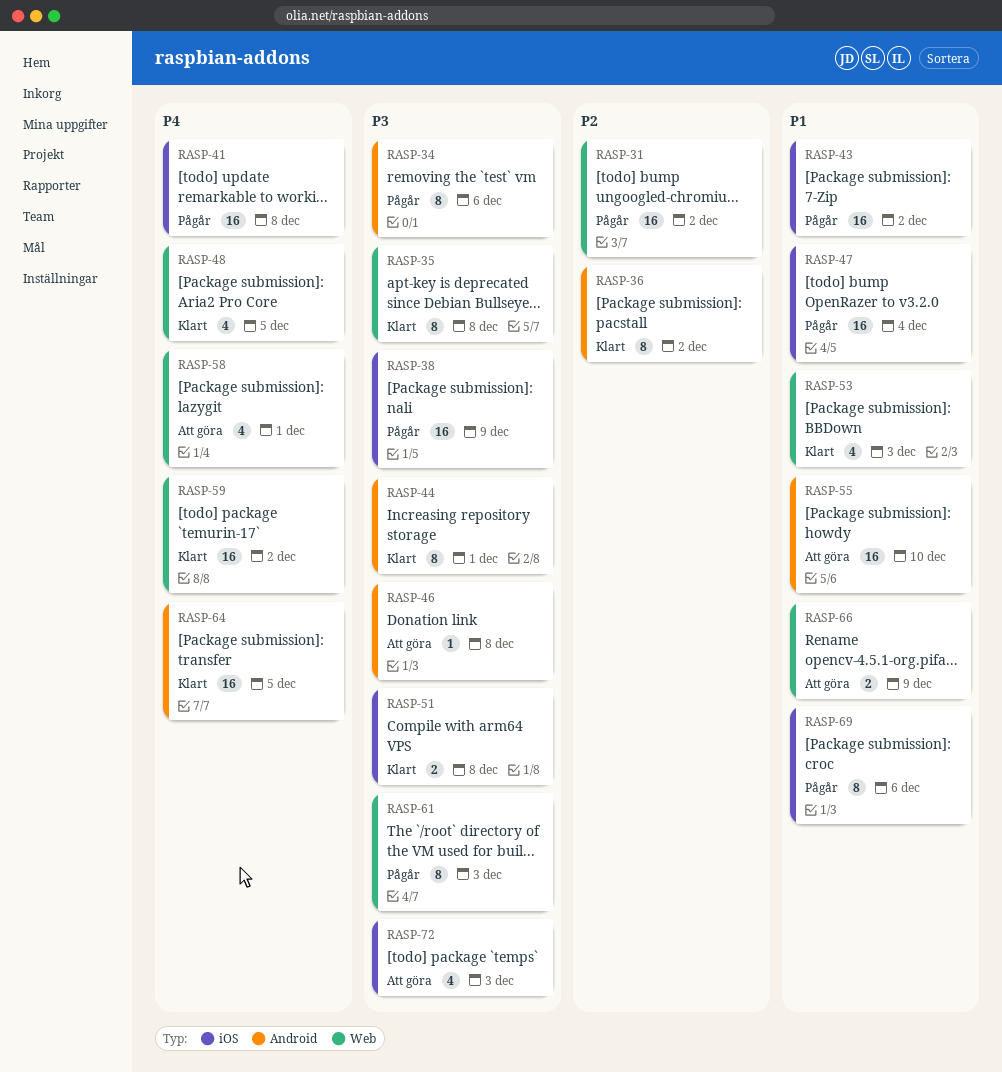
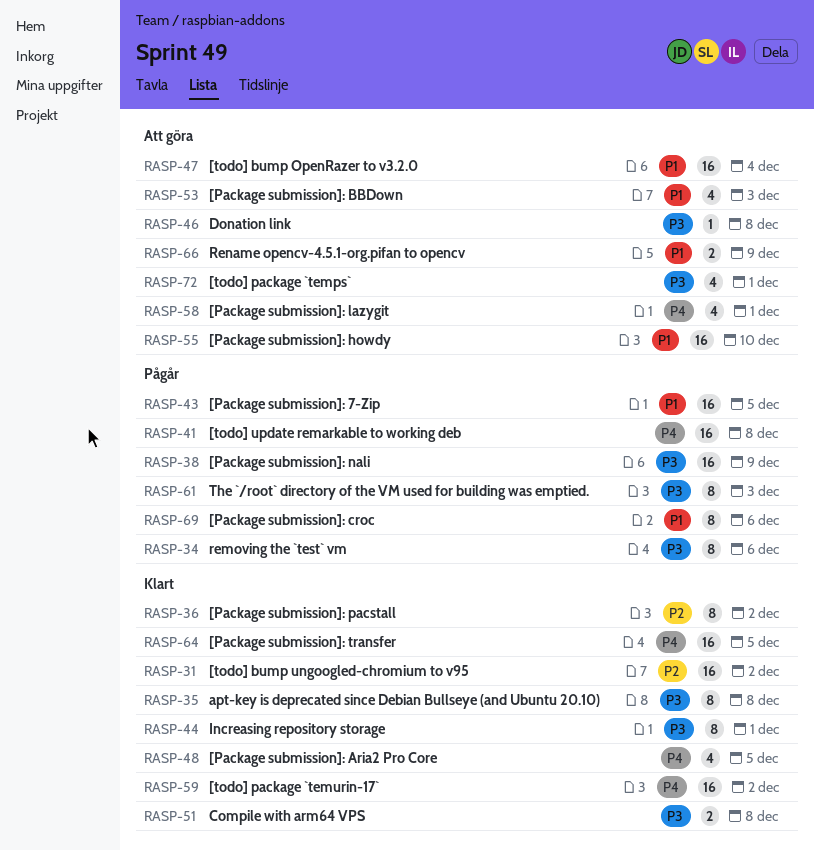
RASP-31, status: Pågår -> Klart
RASP-43, due: Dec 2 -> Dec 5
RASP-47, status: Pågår -> Att göra
RASP-53, status: Klart -> Att göra
RASP-72, due: Dec 3 -> Dec 1

